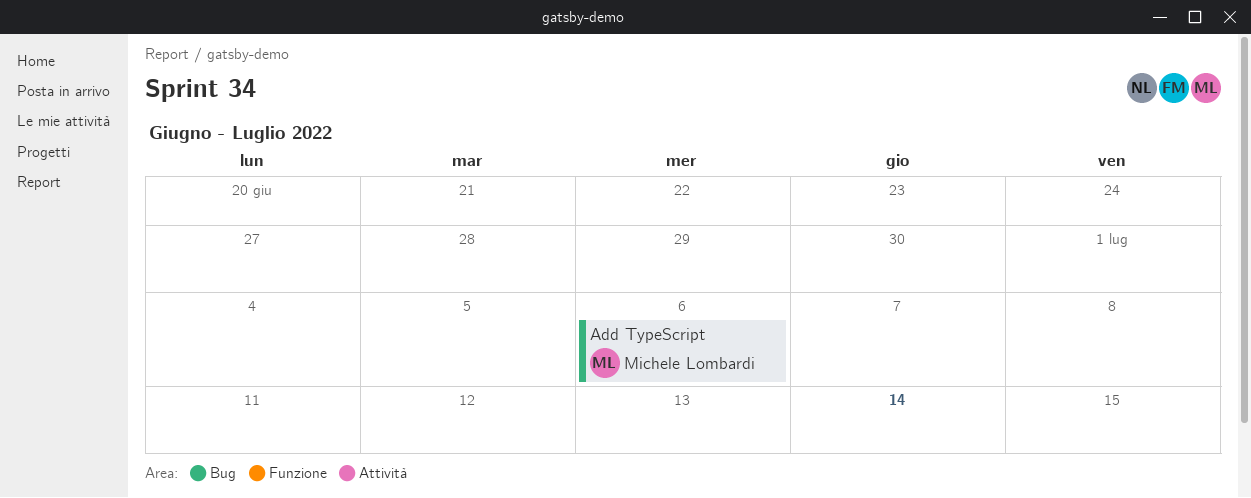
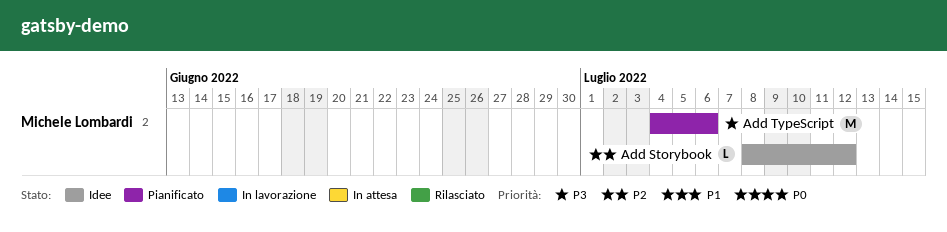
Add Storybook: none -> present

